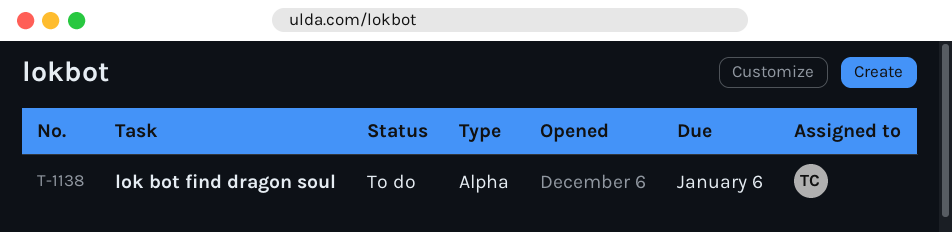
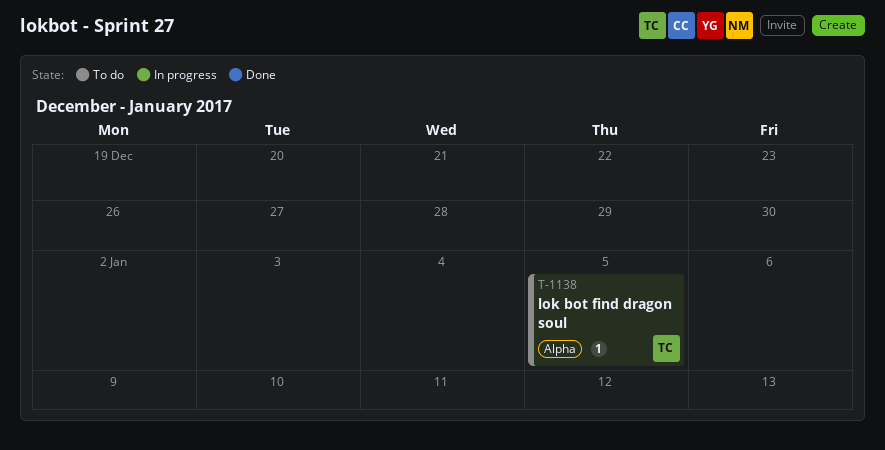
T-1138, due: Jan 6 -> Jan 5

